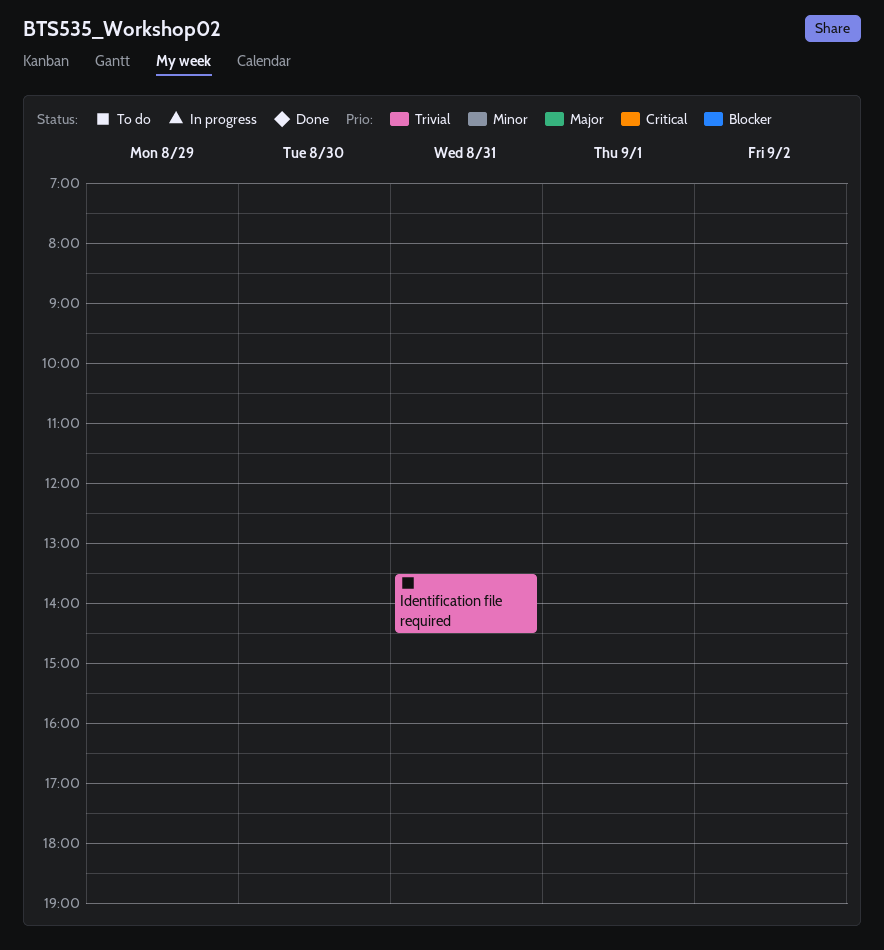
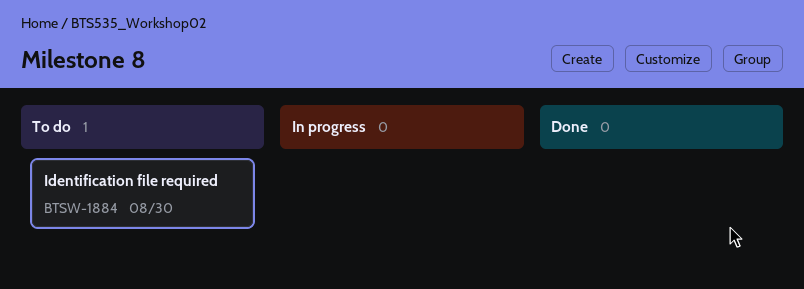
Identification file required, day: Aug 31 -> Aug 30

